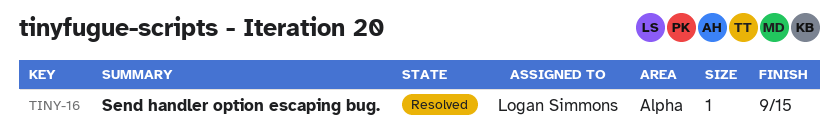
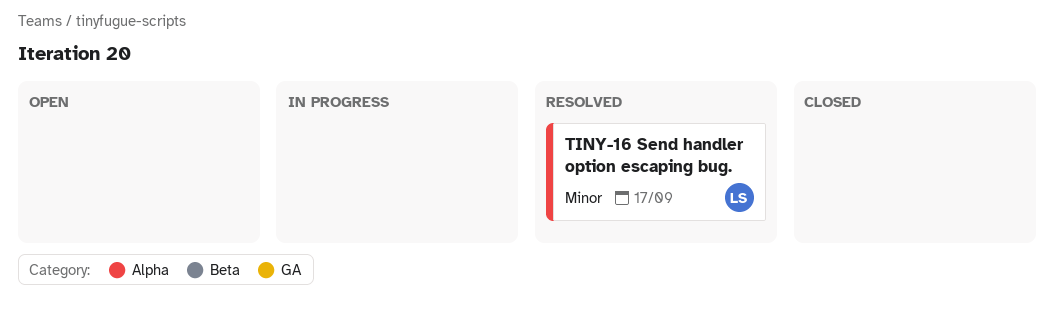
TINY-16, due: Sep 15 -> Sep 17

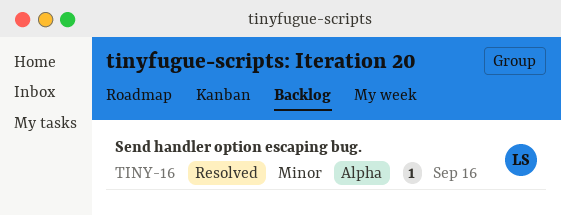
TINY-16, due: Sep 17 -> Sep 16

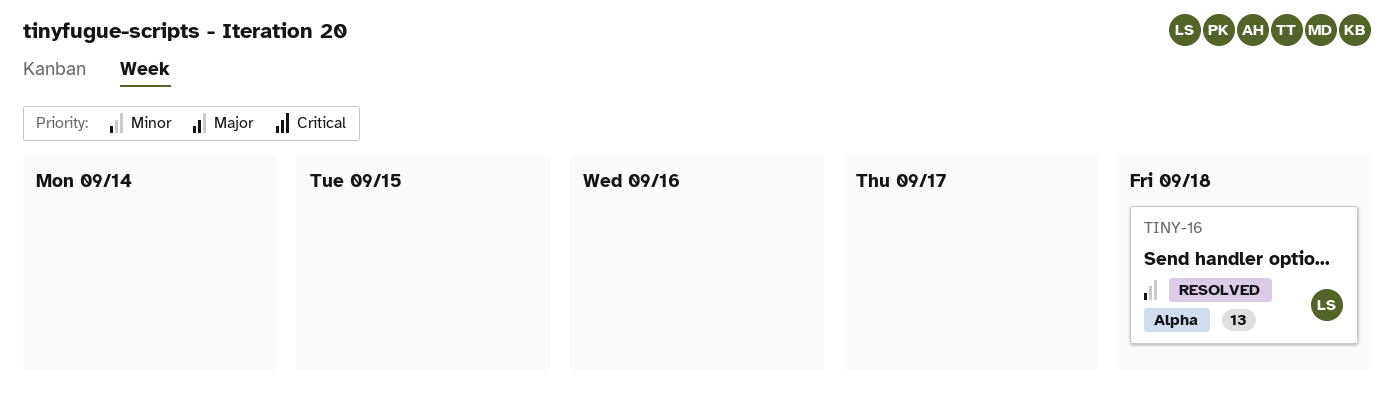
TINY-16, estimate: 1 -> 13
TINY-16, due: Sep 16 -> Sep 18

